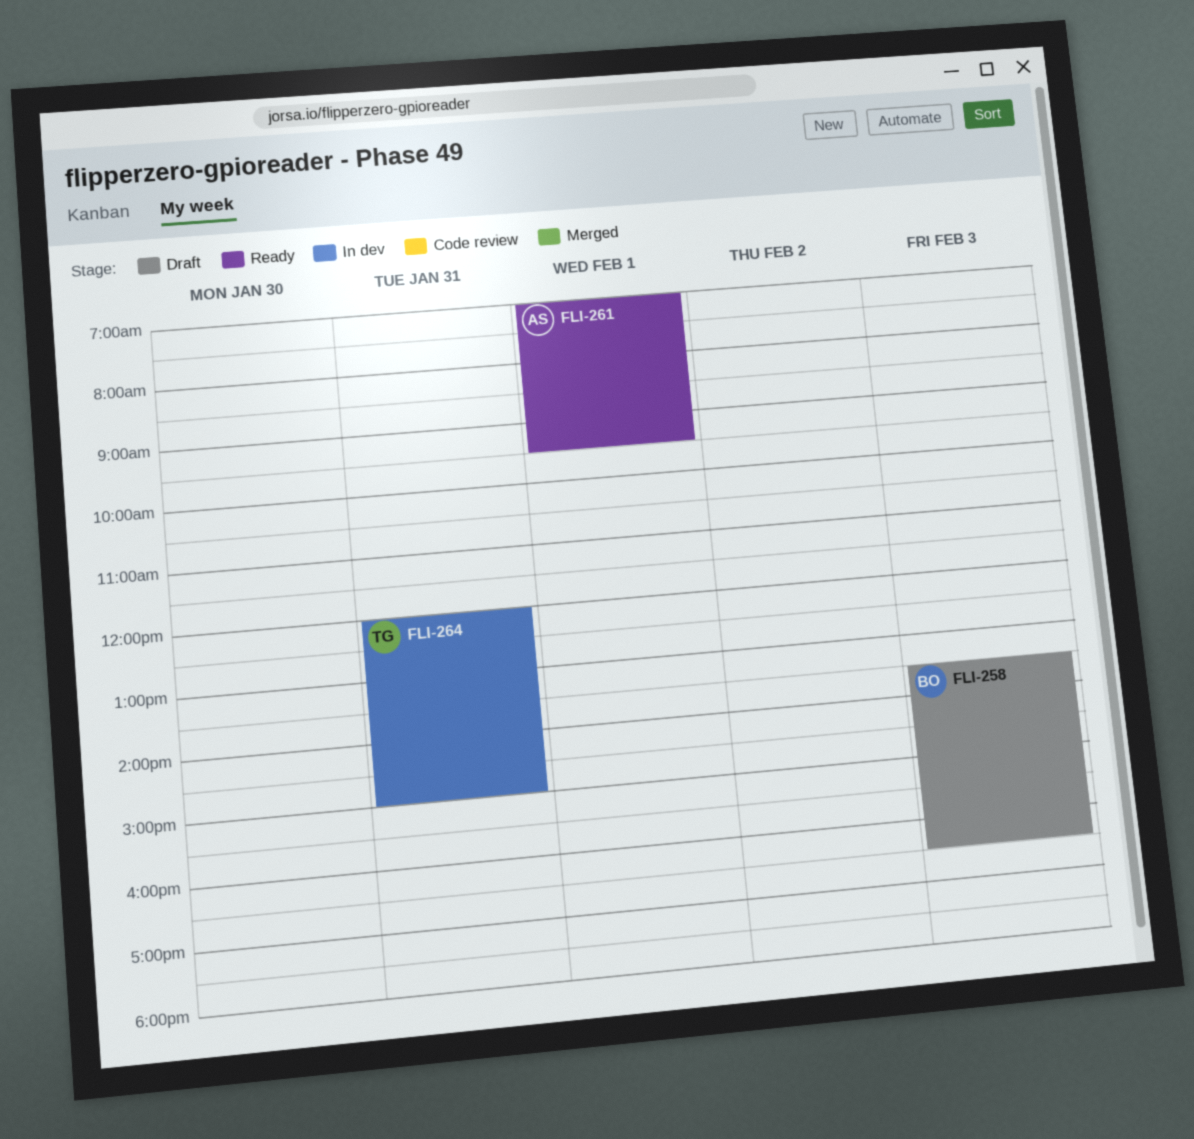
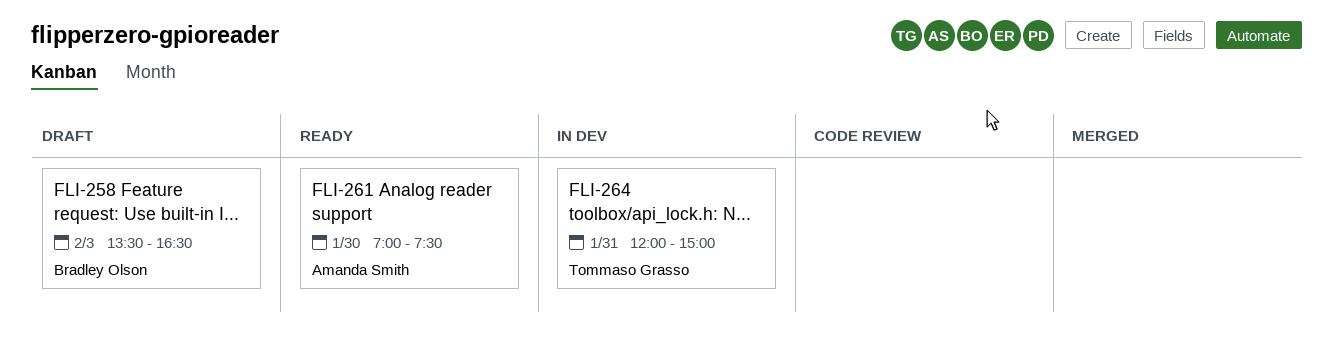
FLI-261, day: Feb 1 -> Jan 30
FLI-261, ends: 09:30 -> 07:30

